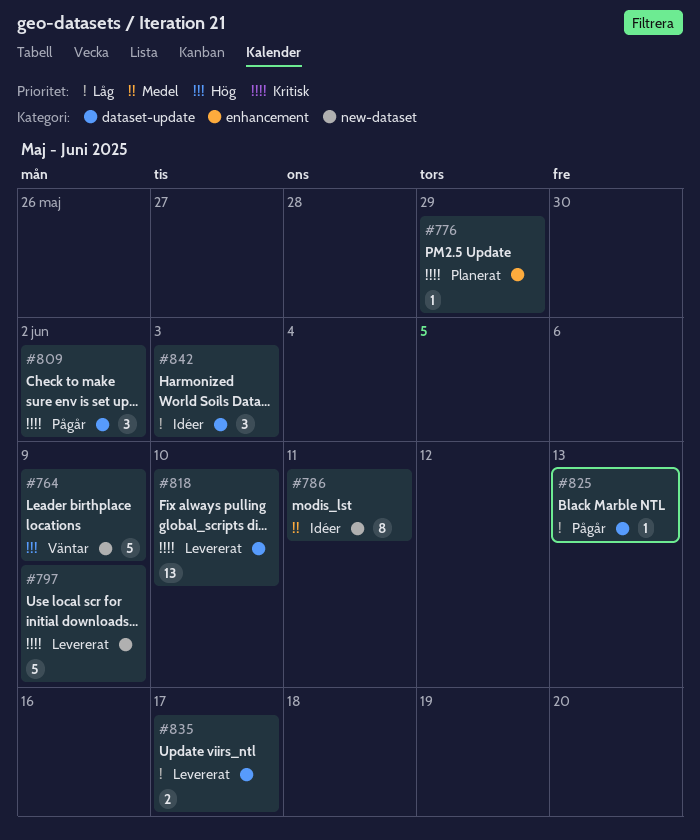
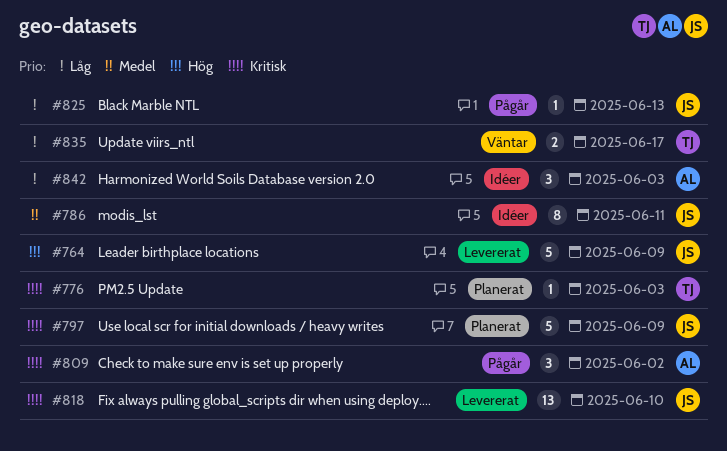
#764, status: Väntar -> Levererat
#776, due: May 29 -> Jun 3
#797, status: Levererat -> Planerat
#835, status: Levererat -> Väntar

